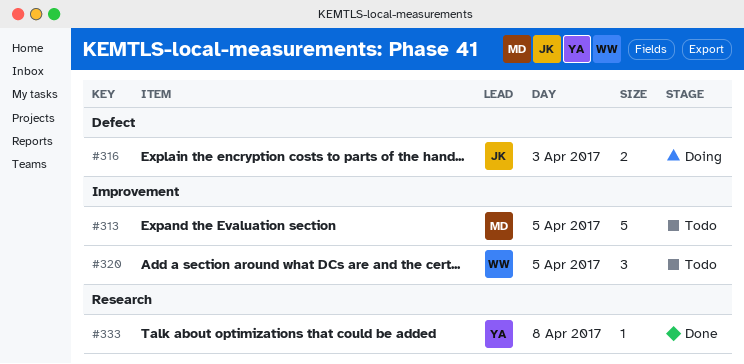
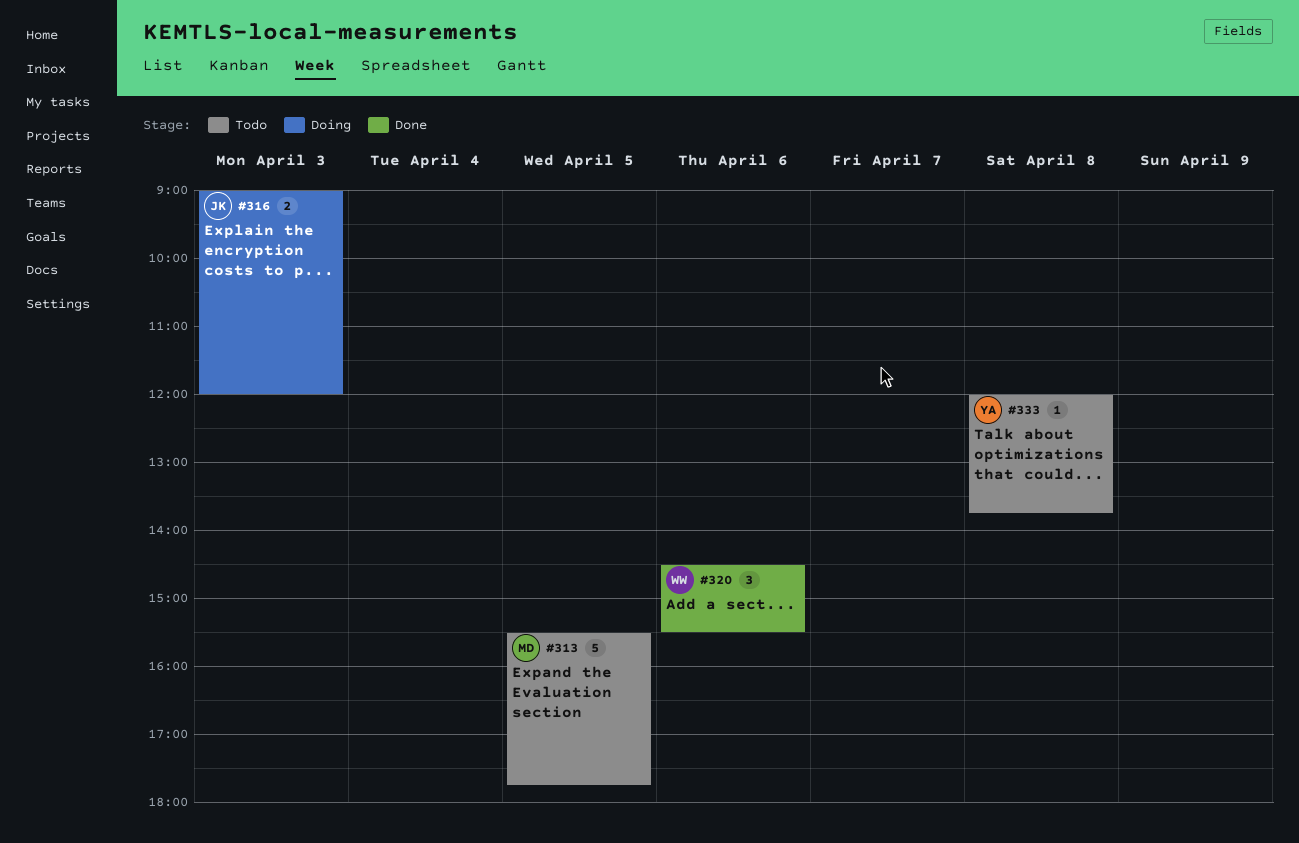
#320, status: Todo -> Done
#320, day: Apr 5 -> Apr 6
#333, status: Done -> Todo

